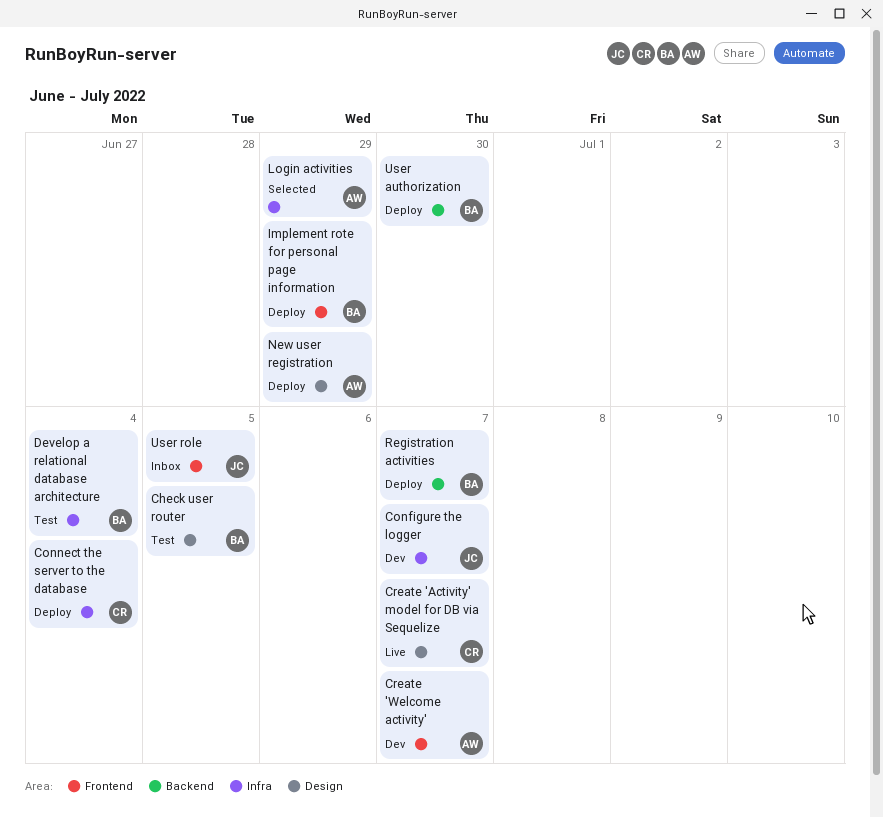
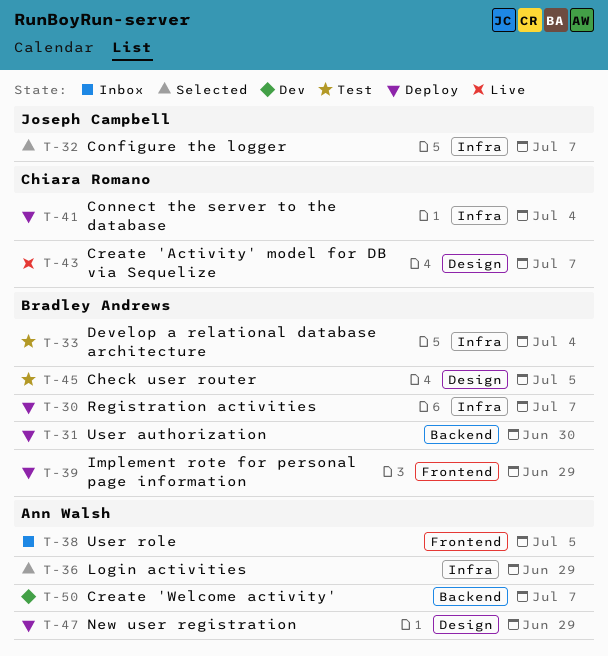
Configure the logger, status: Dev -> Selected
Create 'Welcome activity', label: Frontend -> Backend
Registration activities, label: Backend -> Infra
User role, owner: Joseph Campbell -> Ann Walsh

